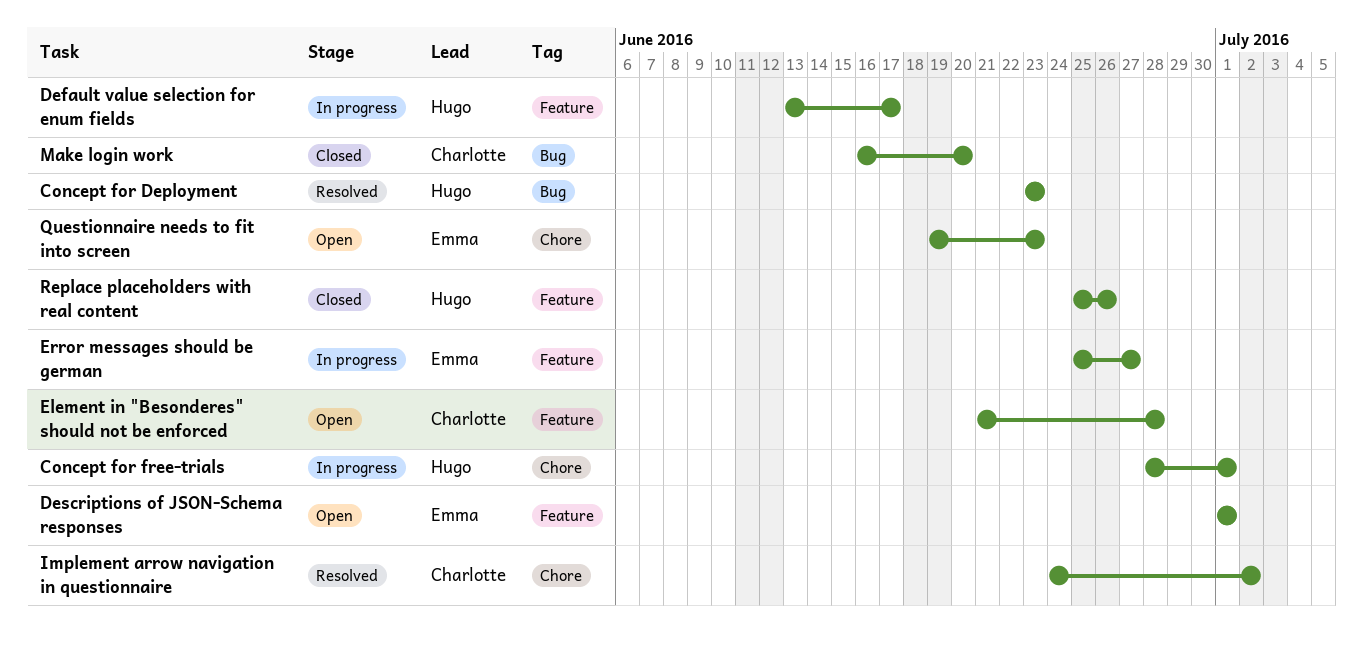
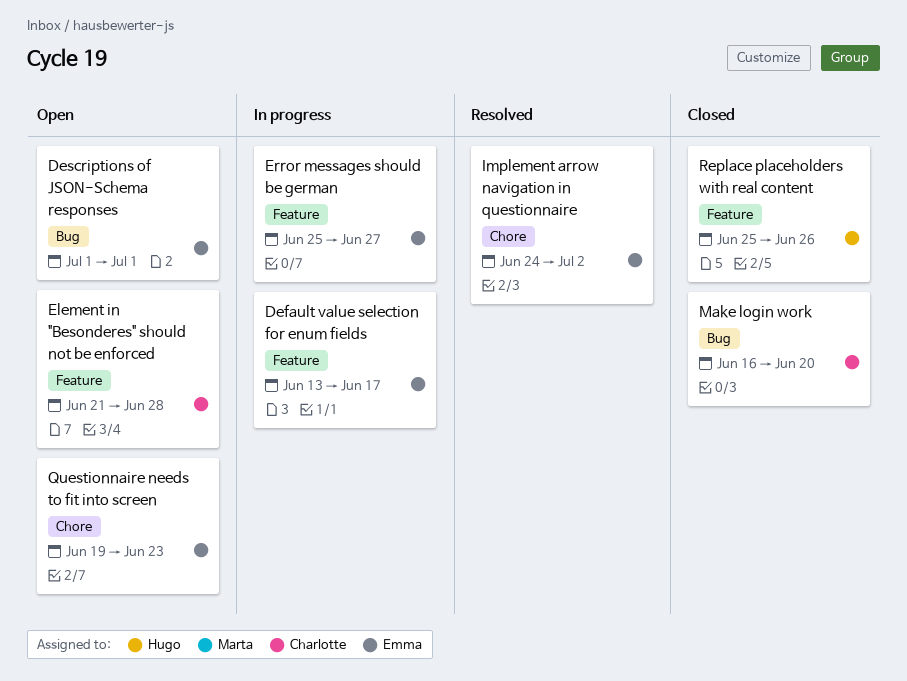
Concept for Deployment: present -> none
Concept for free-trials: present -> none
Default value selection for enum fields, owner: Hugo -> Emma
Descriptions of JSON-Schema responses, label: Feature -> Bug
Implement arrow navigation in questionnaire, owner: Charlotte -> Emma

